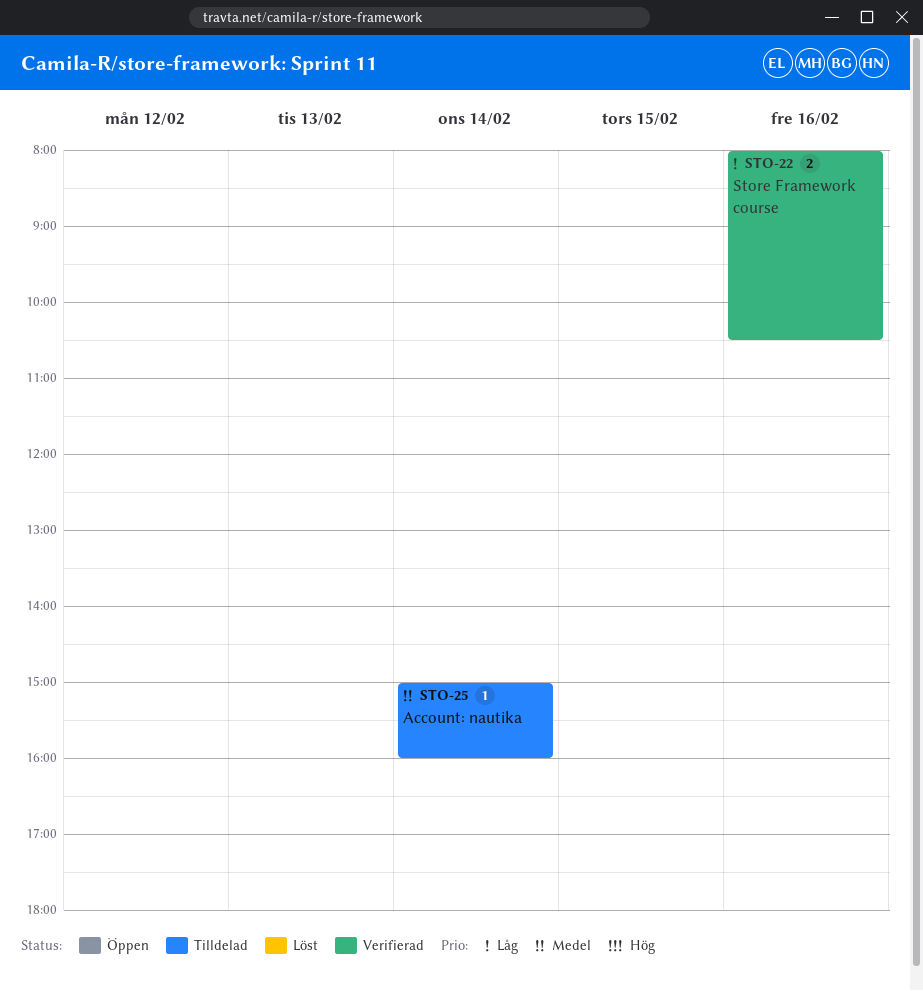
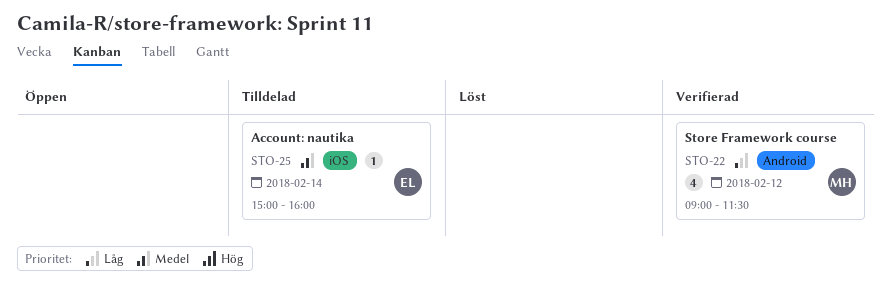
STO-22, estimate: 2 -> 4
STO-22, day: Feb 16 -> Feb 12
STO-22, begins: 08:00 -> 09:00
STO-22, ends: 10:30 -> 11:30

